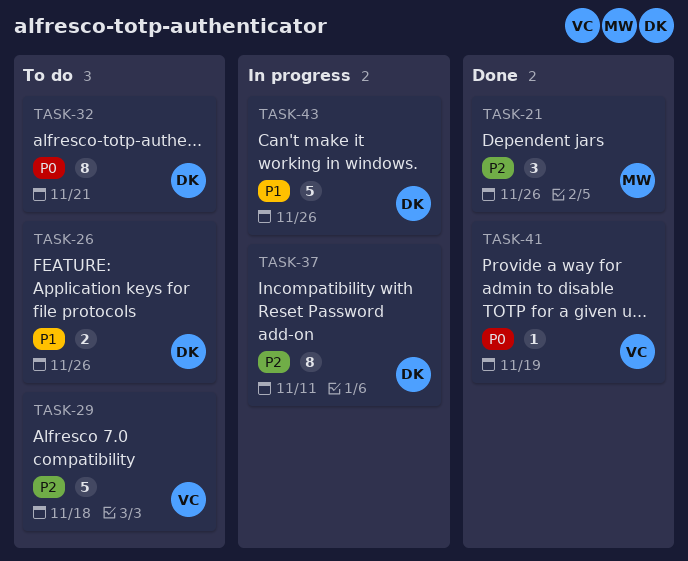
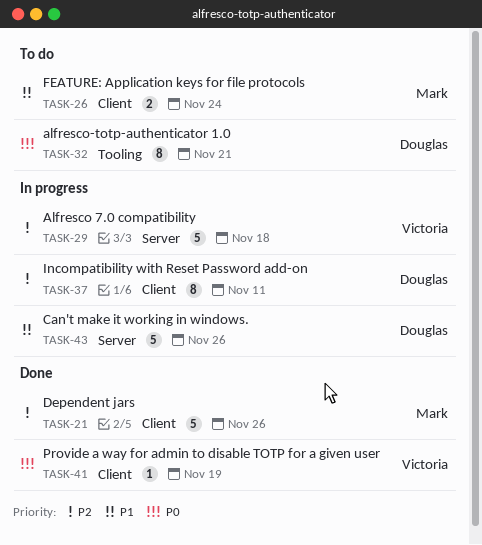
TASK-21, estimate: 3 -> 5
TASK-26, owner: Douglas -> Mark
TASK-26, due: Nov 26 -> Nov 24
TASK-29, status: To do -> In progress

